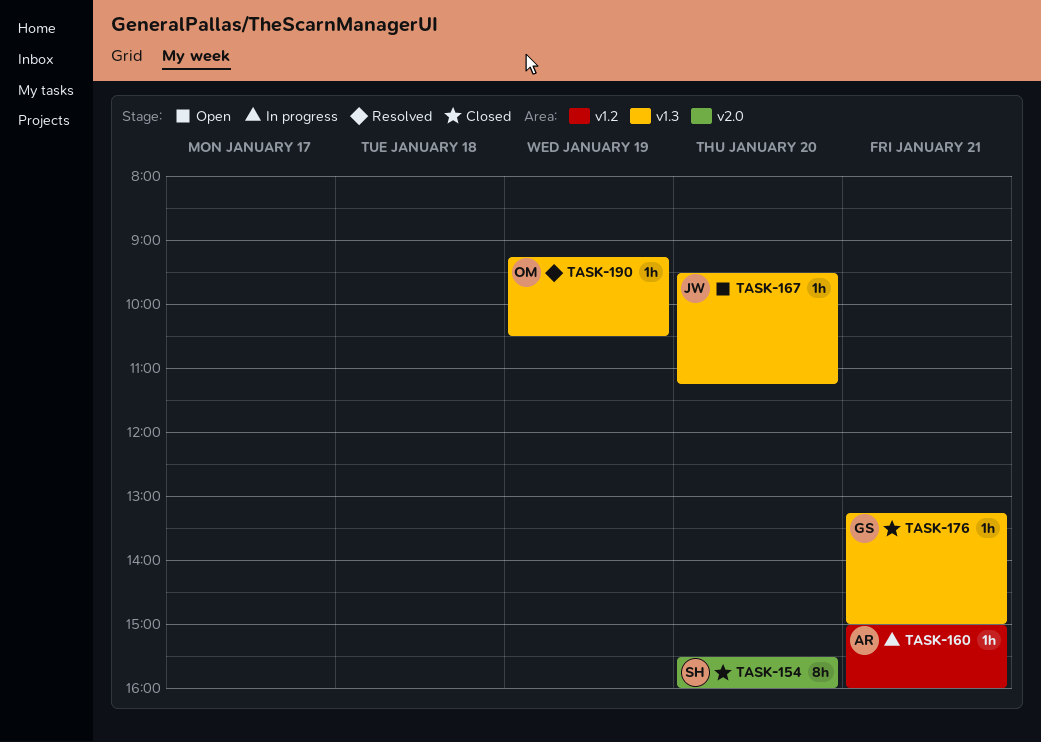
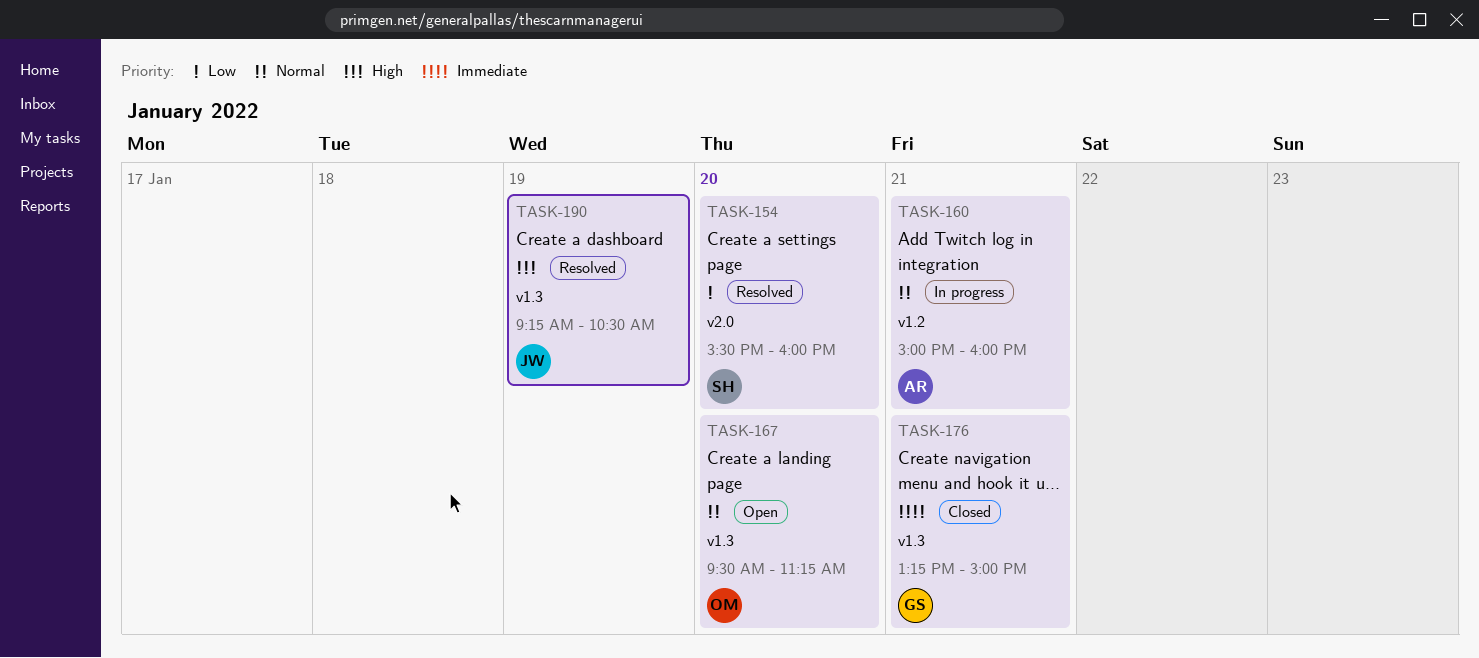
TASK-154, status: Closed -> Resolved
TASK-167, owner: JW -> OM
TASK-190, owner: OM -> JW

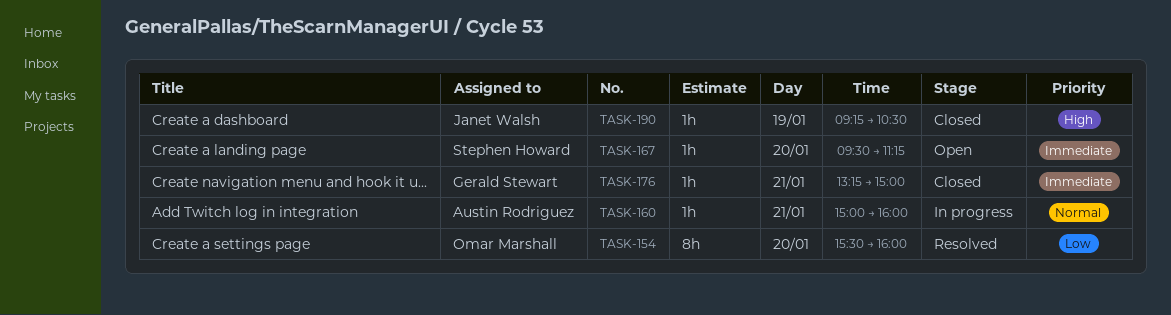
TASK-154, owner: Stephen Howard -> Omar Marshall
TASK-167, owner: Omar Marshall -> Stephen Howard
TASK-167, priority: Normal -> Immediate
TASK-190, status: Resolved -> Closed

